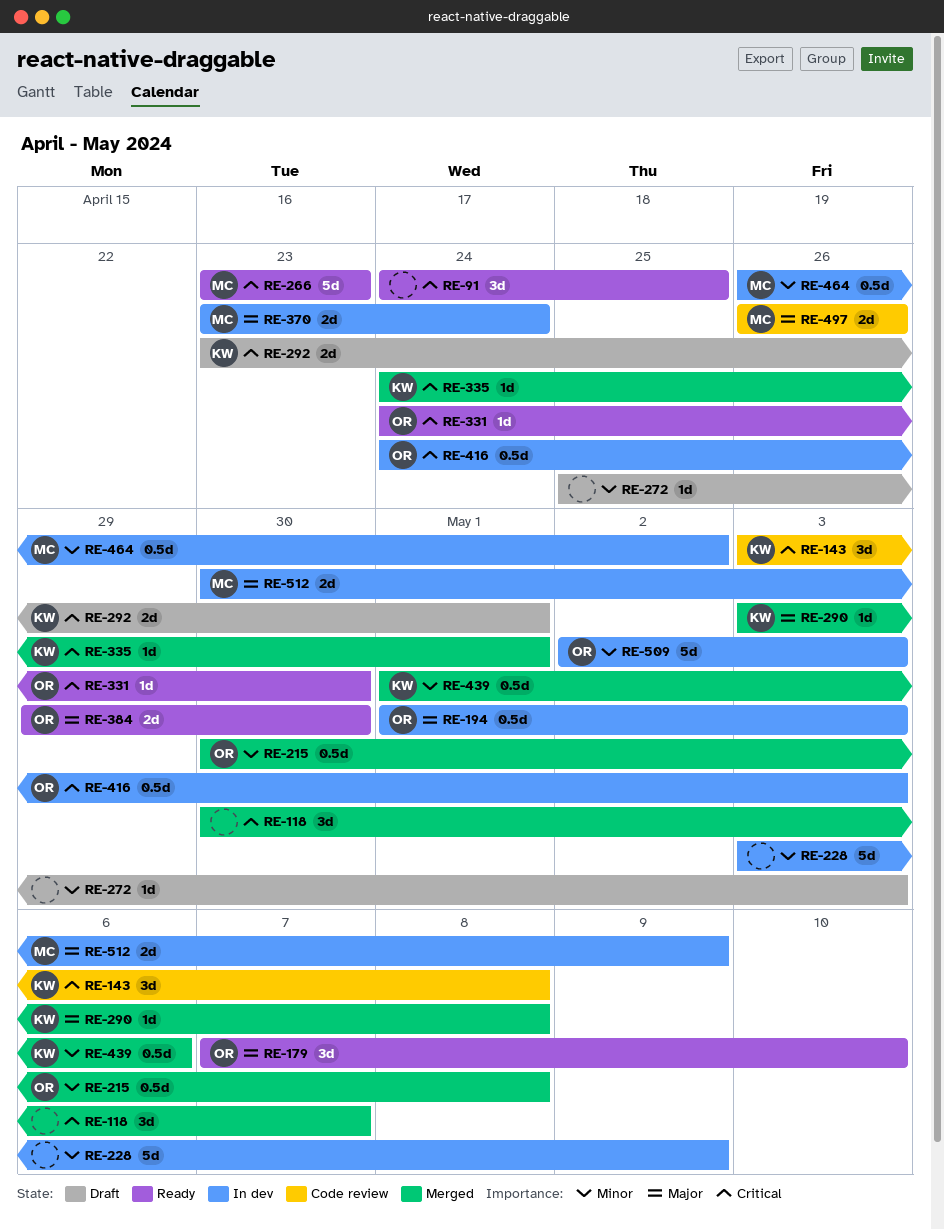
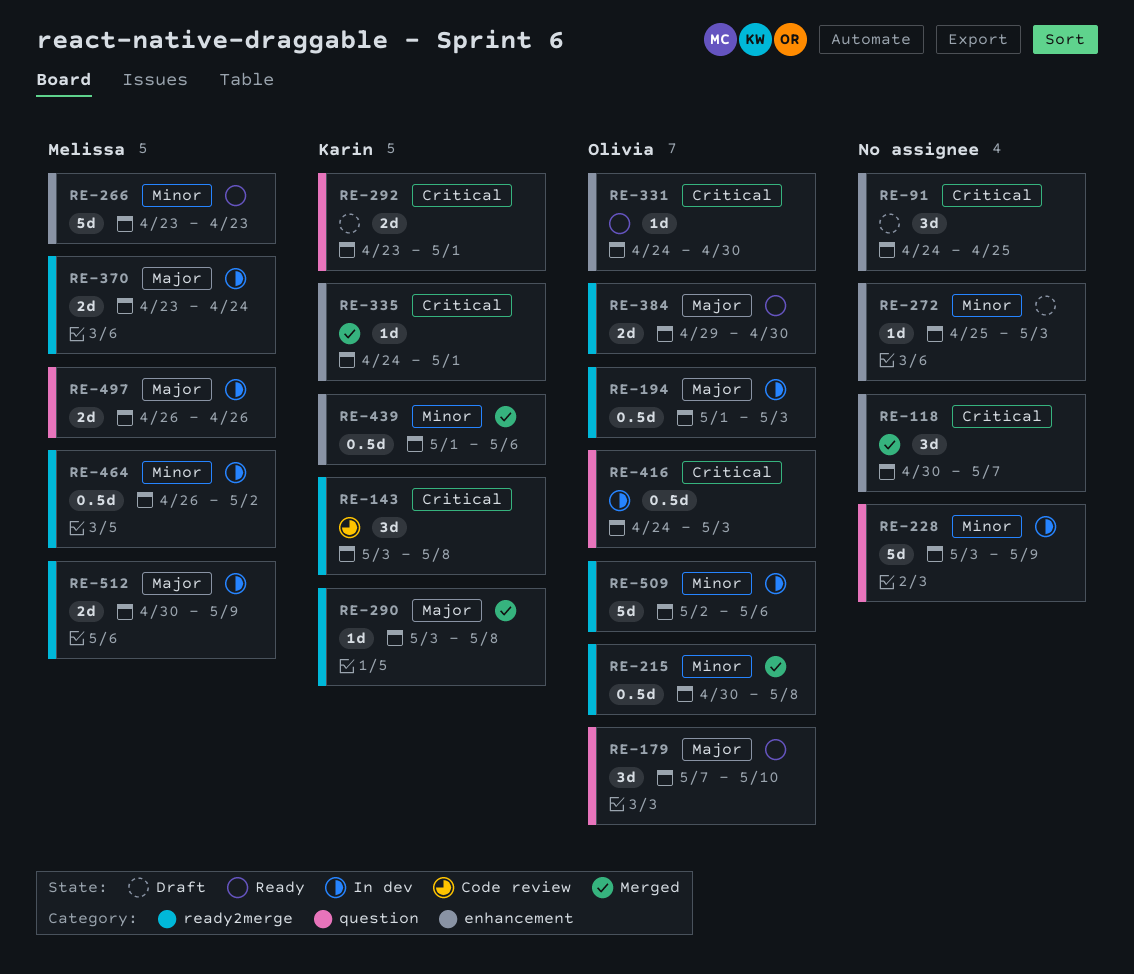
RE-91, status: Ready -> Draft
RE-266, priority: Critical -> Minor
RE-497, status: Code review -> In dev
RE-509, due: May 3 -> May 6

